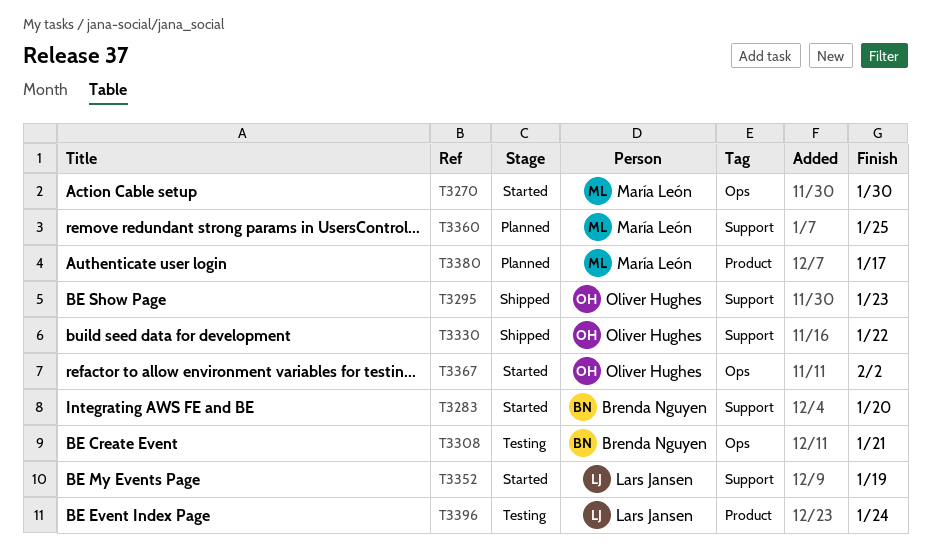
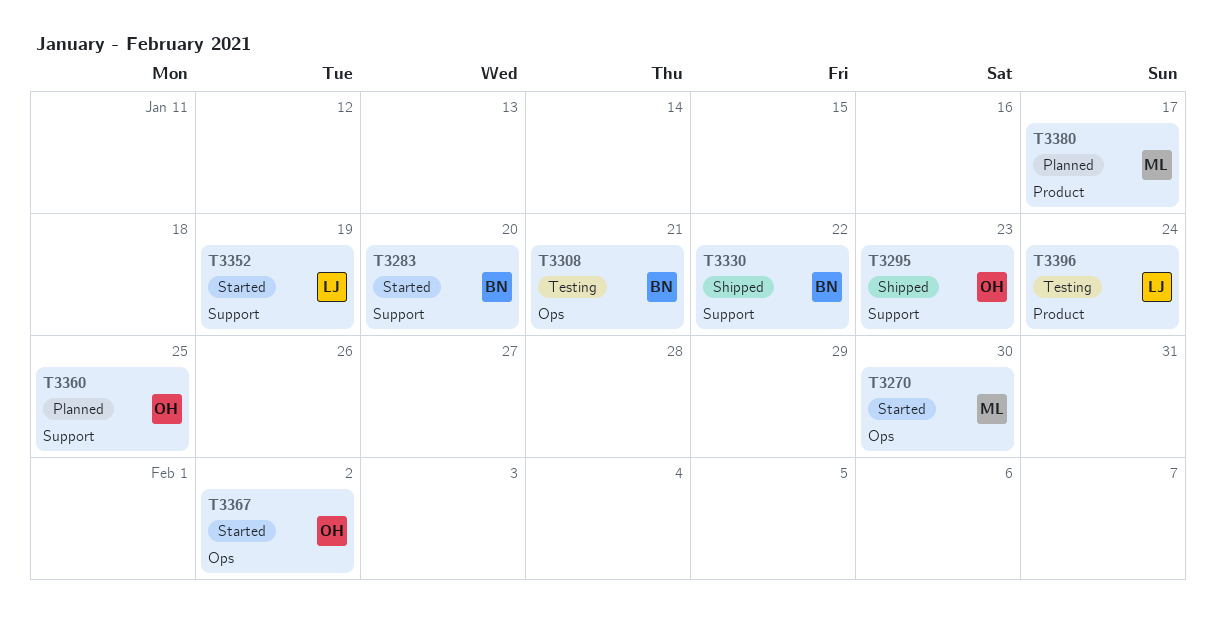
T3330, owner: Oliver Hughes -> Brenda Nguyen
T3360, owner: María León -> Oliver Hughes

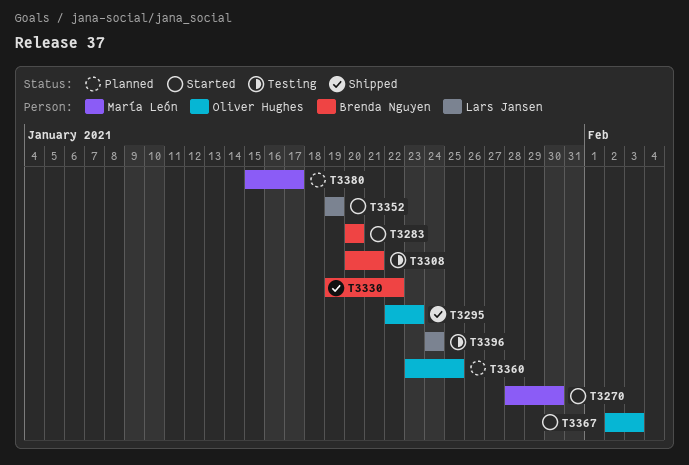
T3367, due: Feb 2 -> Feb 3

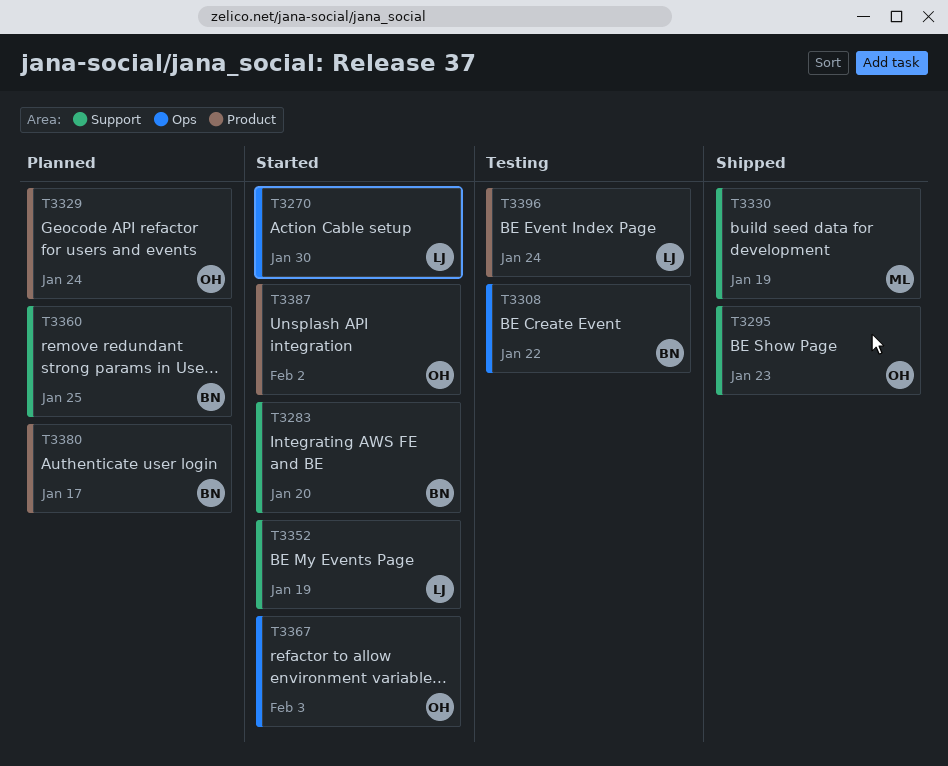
T3270, owner: María León -> Lars Jansen
T3308, due: Jan 21 -> Jan 22
T3329: none -> present
T3330, owner: Brenda Nguyen -> María León
T3330, due: Jan 22 -> Jan 19
T3360, owner: Oliver Hughes -> Brenda Nguyen
T3380, owner: María León -> Brenda Nguyen
T3387: none -> present

